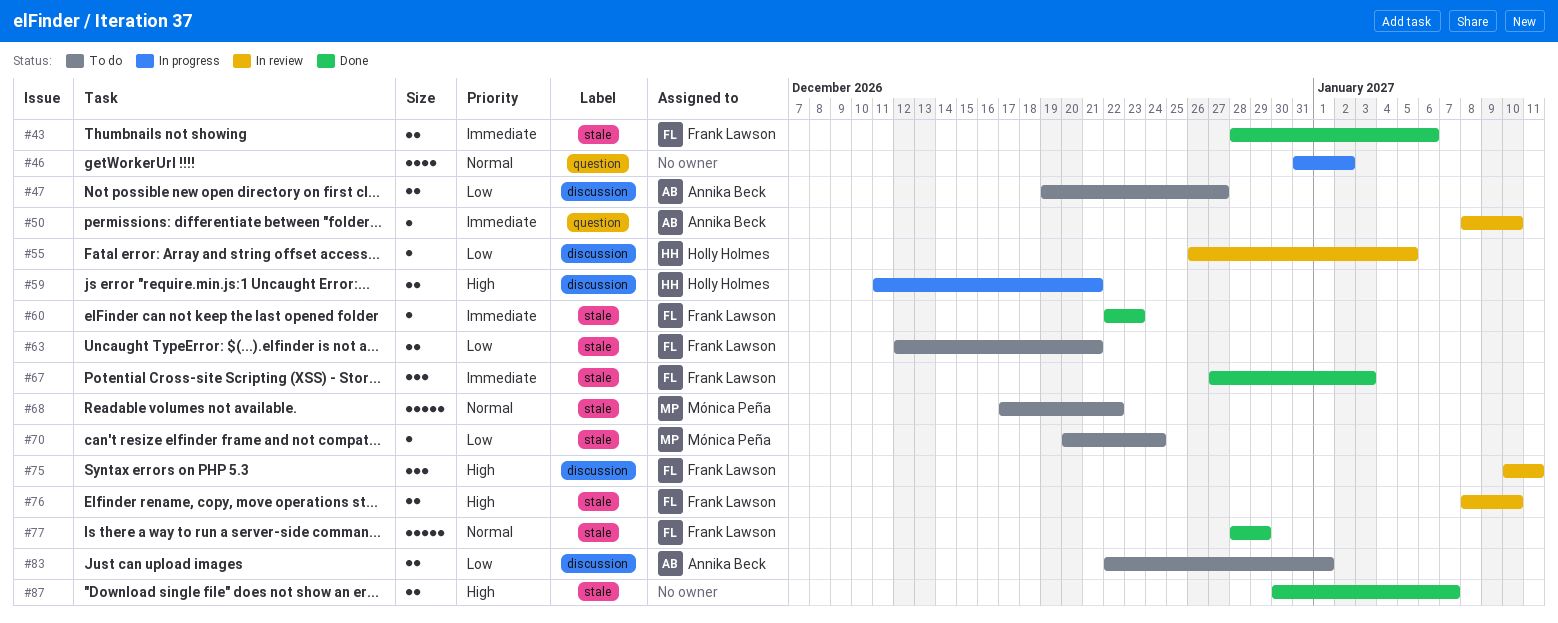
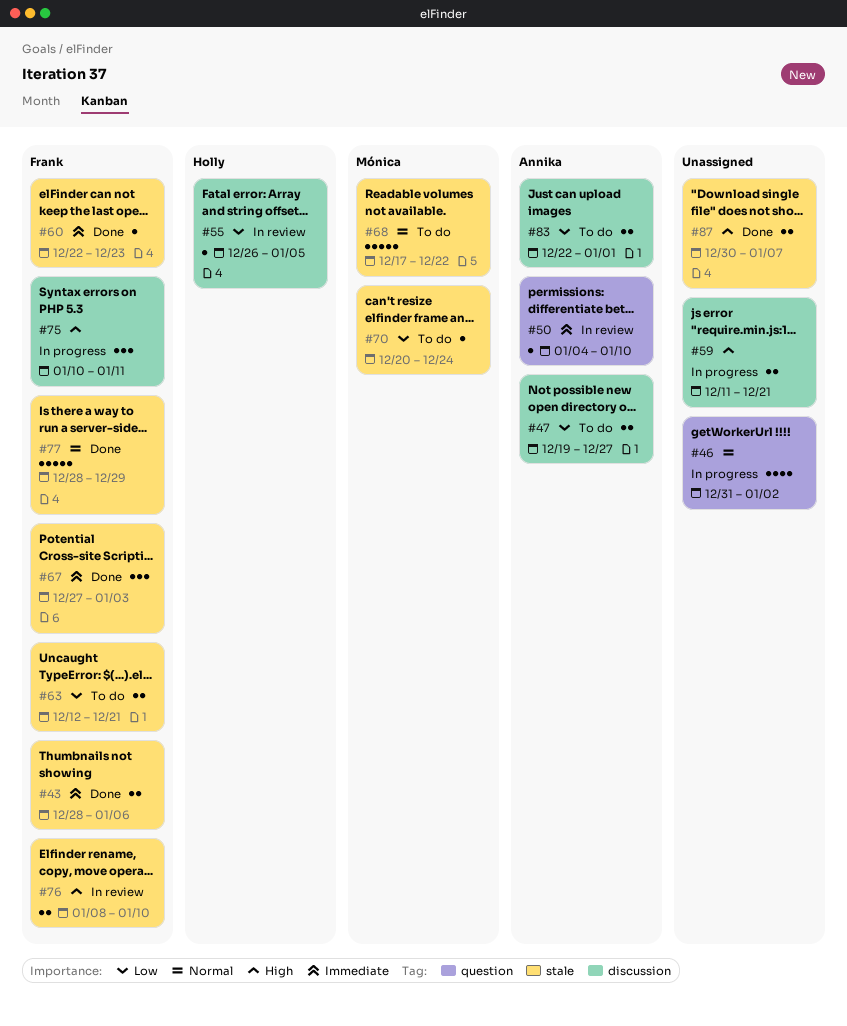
#50, start: Jan 8 -> Jan 4
#59, owner: Holly Holmes -> none
#75, status: In review -> In progress

